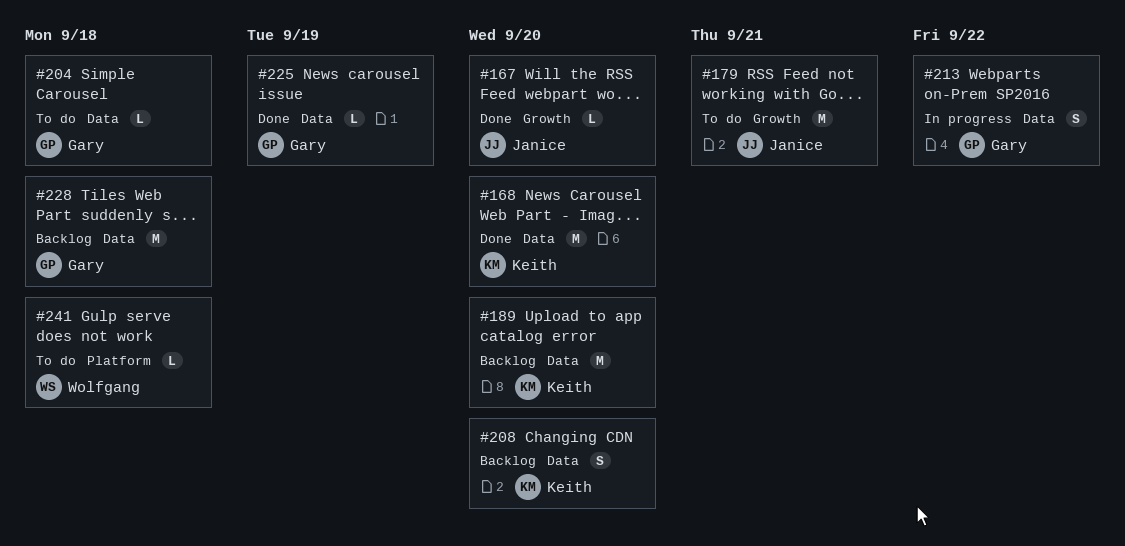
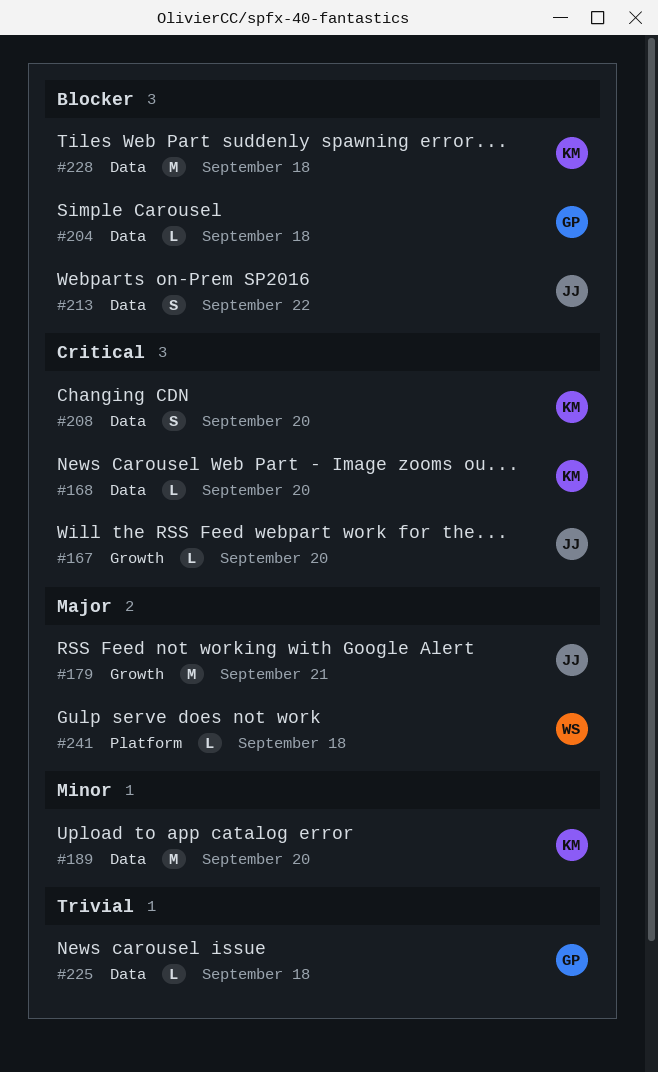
#168, estimate: M -> L
#213, owner: Gary -> Janice
#225, due: Sep 19 -> Sep 18
#228, owner: Gary -> Keith

